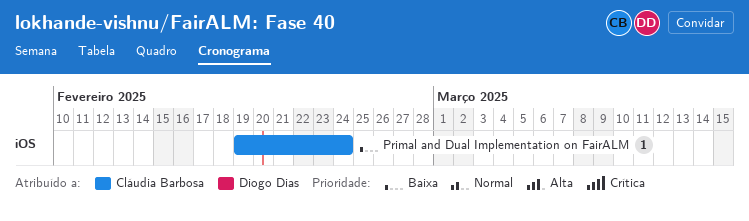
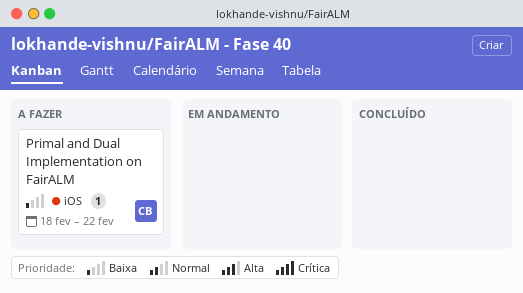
Primal and Dual Implementation on FairALM, start: Feb 19 -> Feb 18
Primal and Dual Implementation on FairALM, due: Feb 24 -> Feb 22

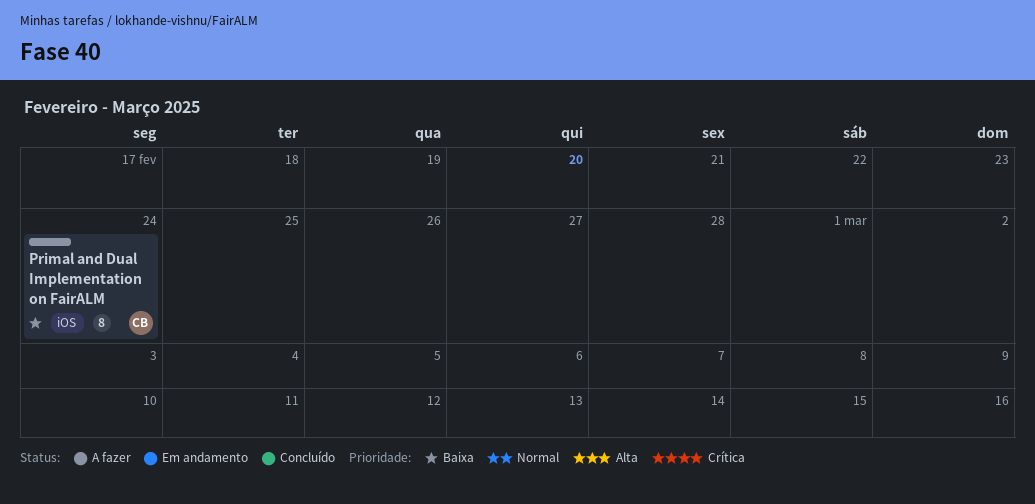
Primal and Dual Implementation on FairALM, estimate: 1 -> 8
Primal and Dual Implementation on FairALM, due: Feb 22 -> Feb 24

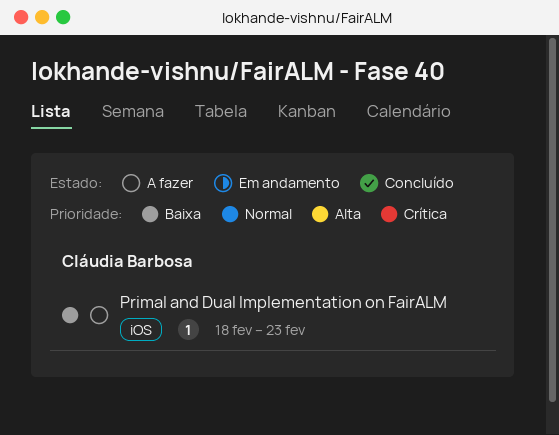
Primal and Dual Implementation on FairALM, estimate: 8 -> 1
Primal and Dual Implementation on FairALM, due: Feb 24 -> Feb 23

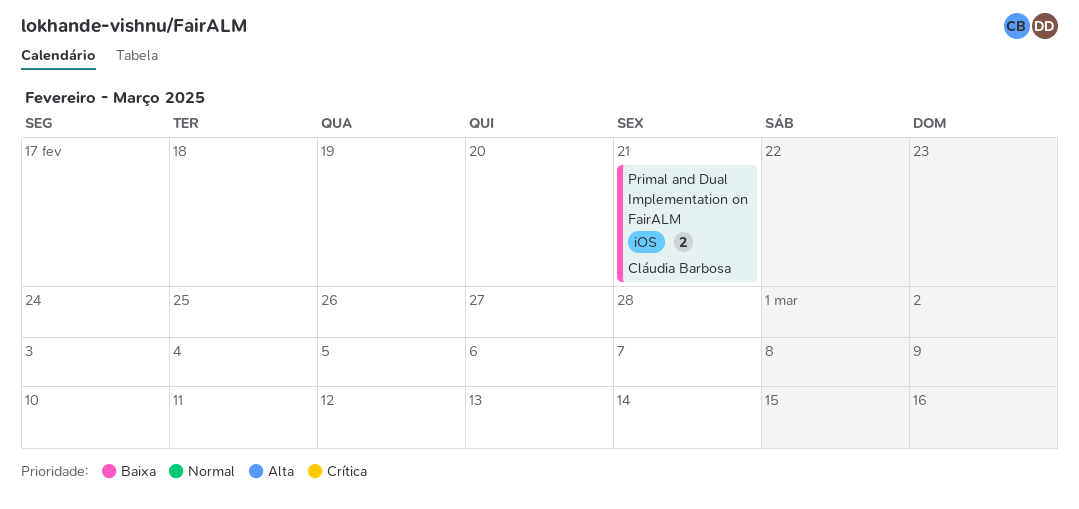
Primal and Dual Implementation on FairALM, estimate: 1 -> 2
Primal and Dual Implementation on FairALM, due: Feb 23 -> Feb 21

